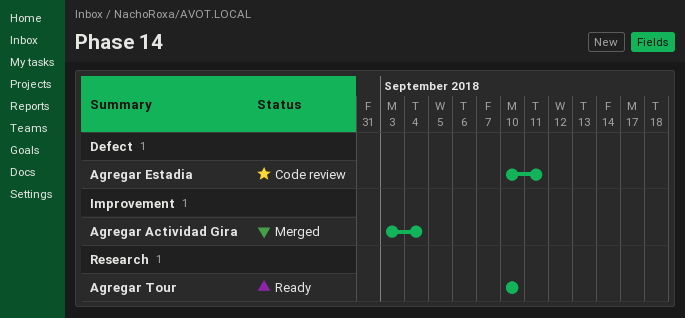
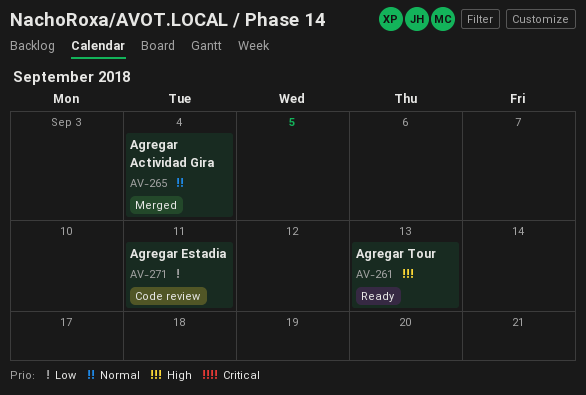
Agregar Tour, due: Sep 10 -> Sep 13

